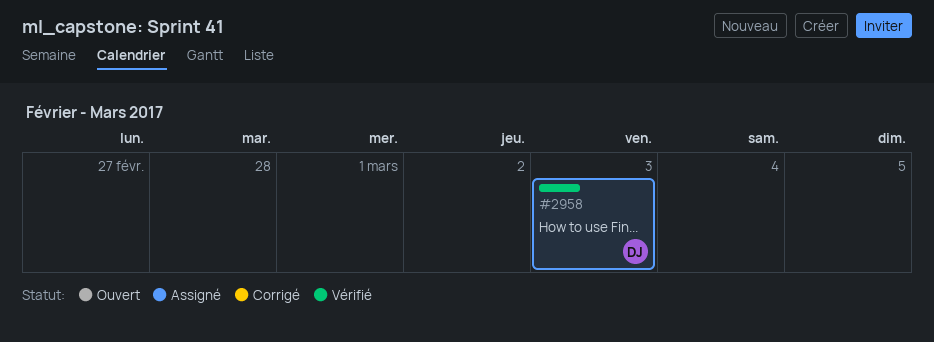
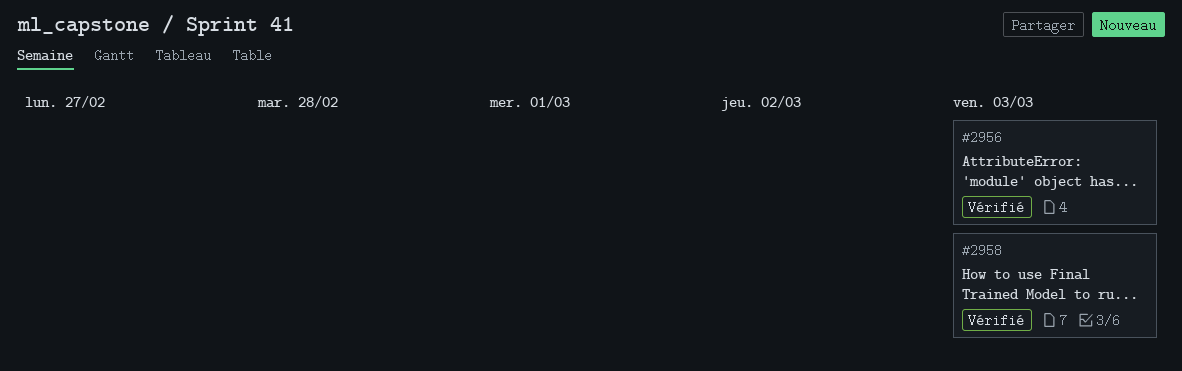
#2956: none -> present

